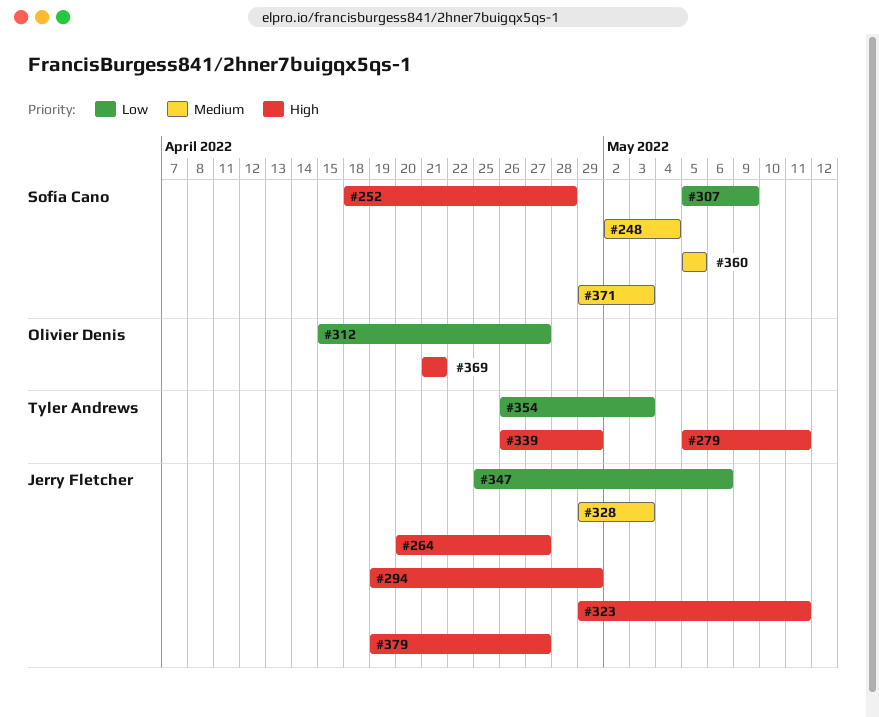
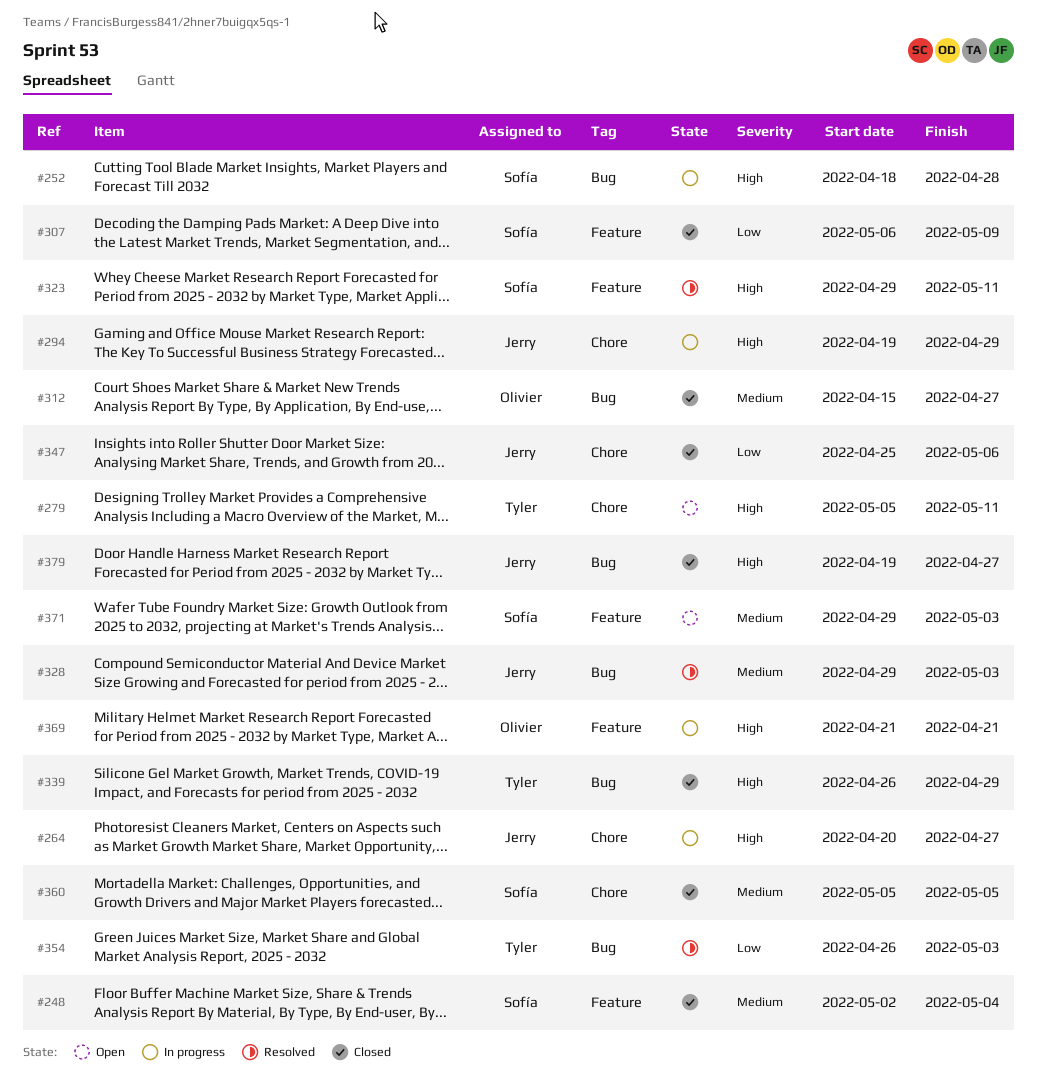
#307, start: May 5 -> May 6
#312, priority: Low -> Medium
#323, owner: Jerry Fletcher -> Sofía Cano

